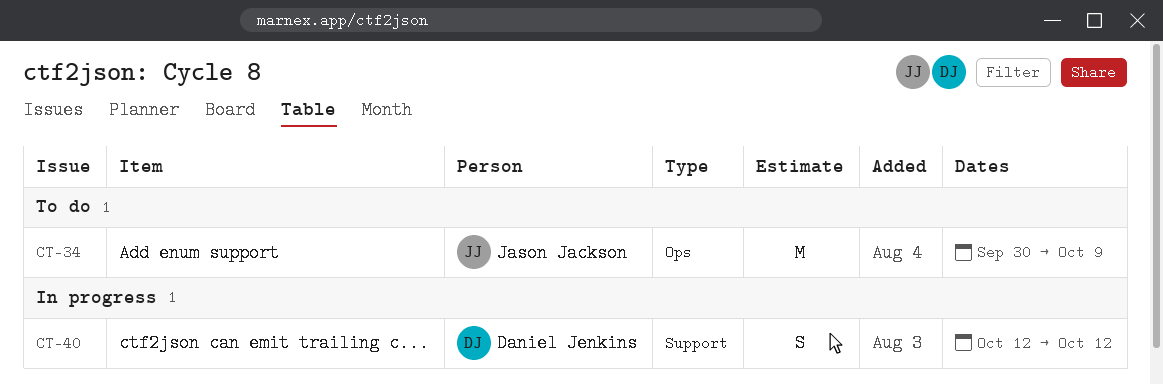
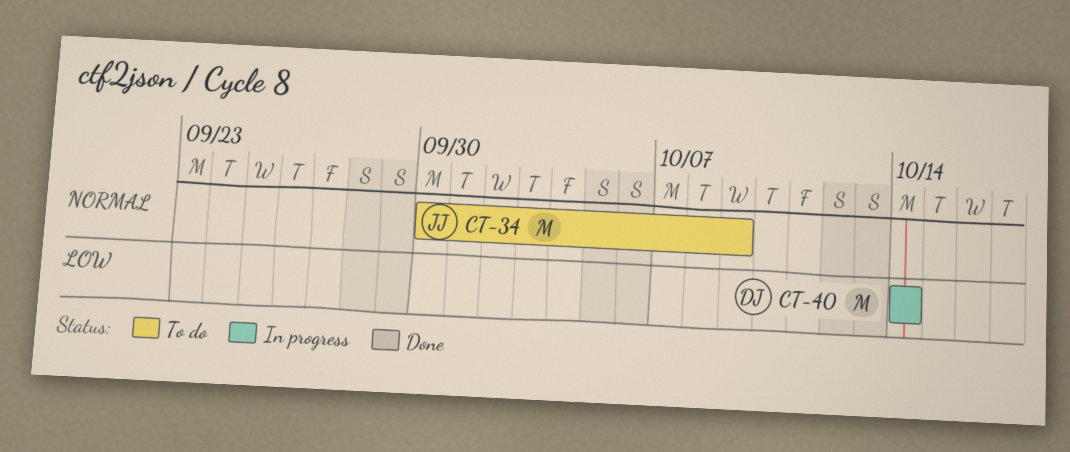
CT-40, estimate: S -> M
CT-40, start: Oct 12 -> Oct 14
CT-40, due: Oct 12 -> Oct 14

